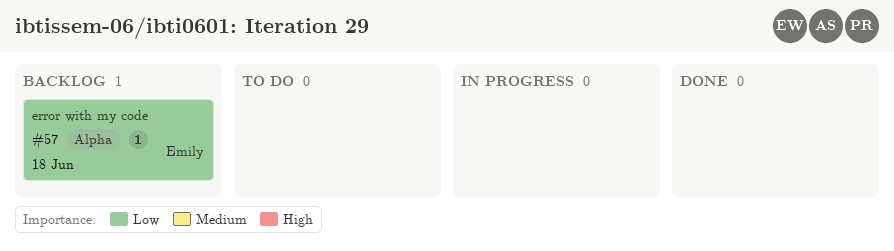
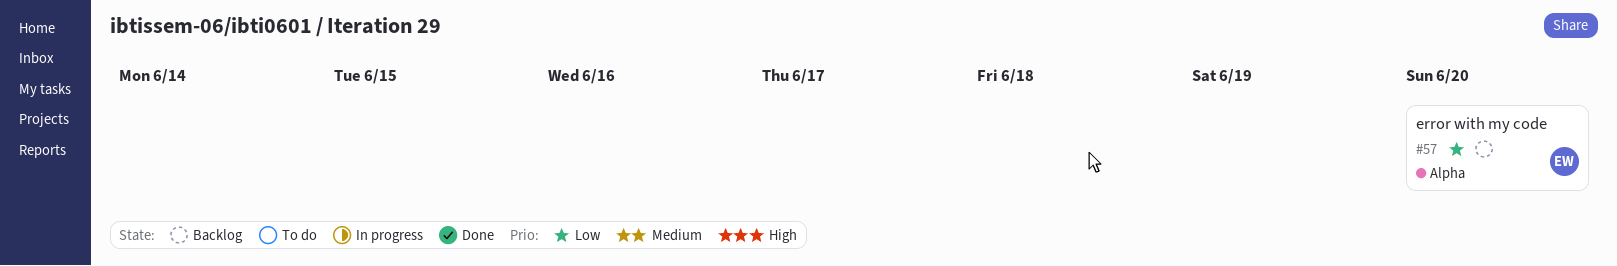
#57, due: Jun 18 -> Jun 20

